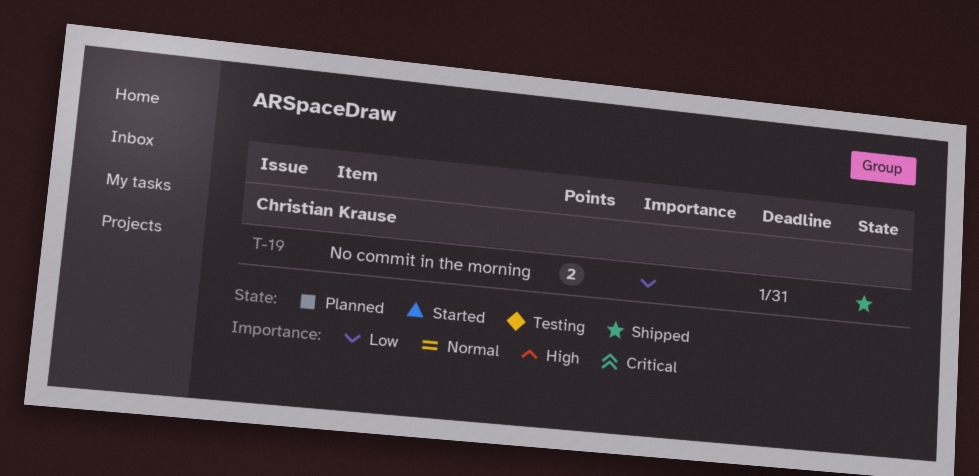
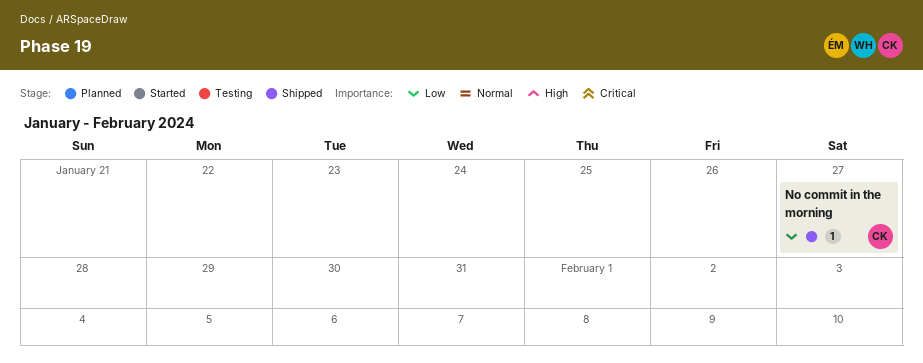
No commit in the morning, estimate: 2 -> 1
No commit in the morning, due: Jan 31 -> Jan 27

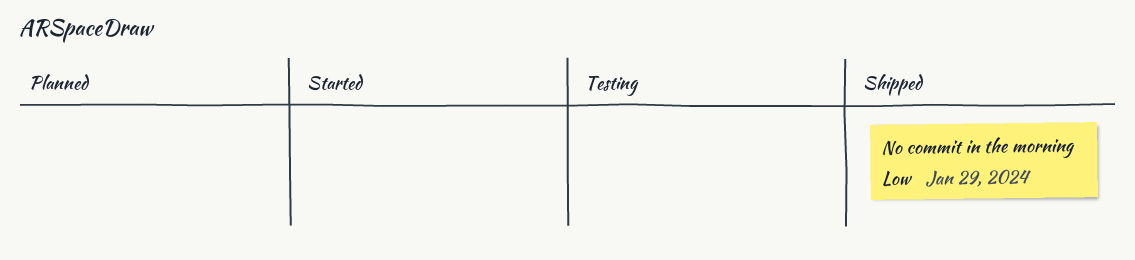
No commit in the morning, due: Jan 27 -> Jan 29

